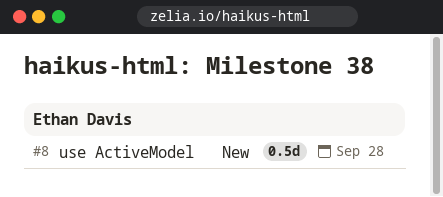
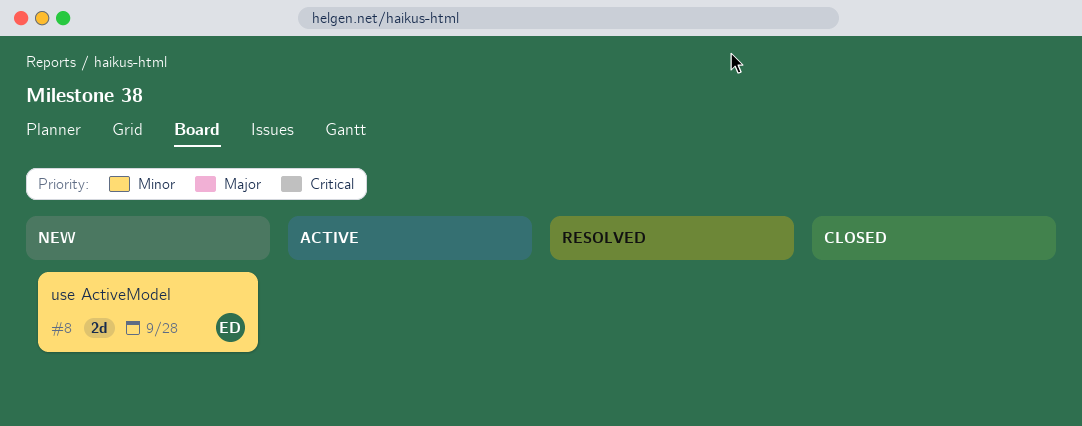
#8, estimate: 0.5d -> 2d

